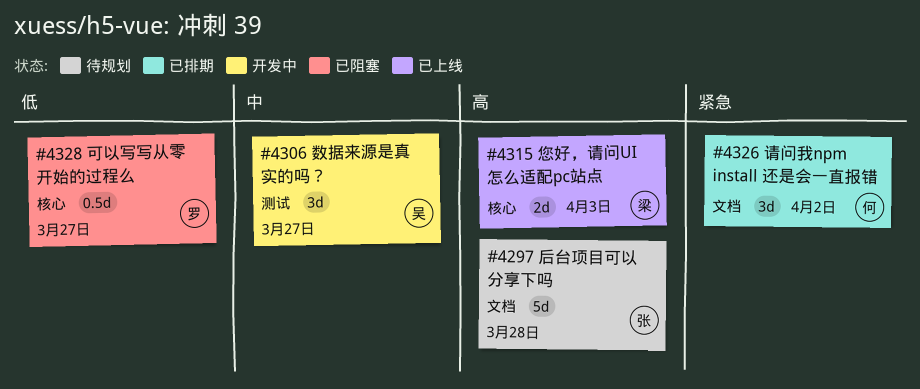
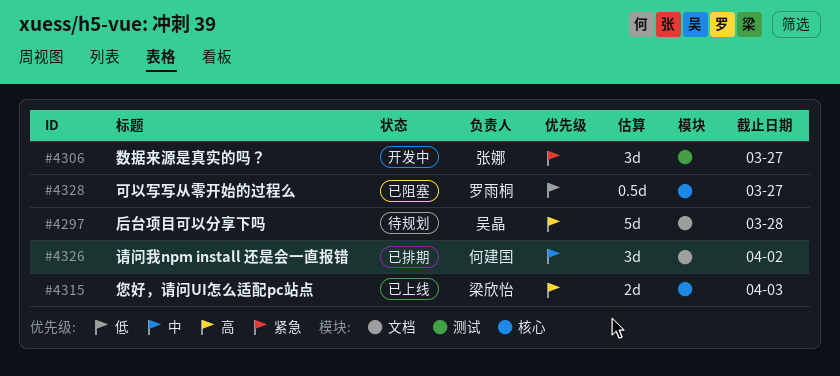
#4297, owner: 张娜 -> 吴晶
#4306, owner: 吴晶 -> 张娜
#4306, priority: 中 -> 紧急
#4326, priority: 紧急 -> 中

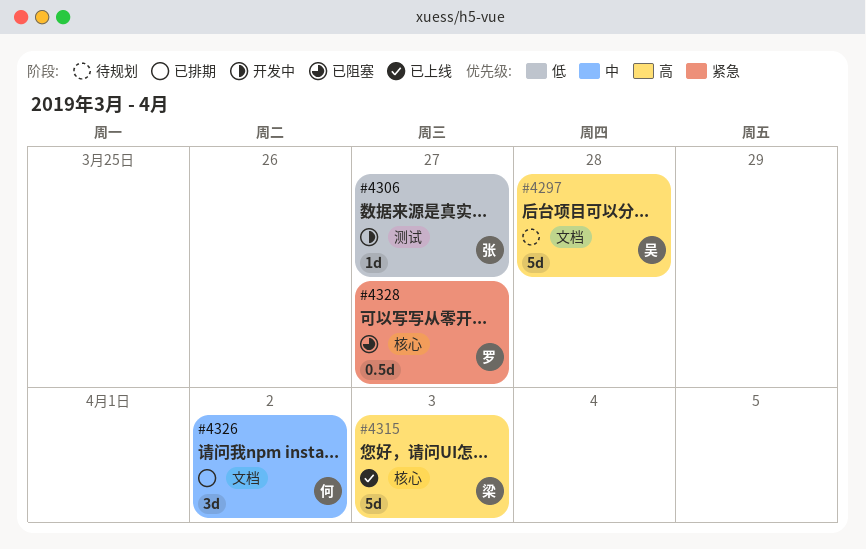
#4306, priority: 紧急 -> 低
#4306, estimate: 3d -> 1d
#4315, estimate: 2d -> 5d
#4328, priority: 低 -> 紧急

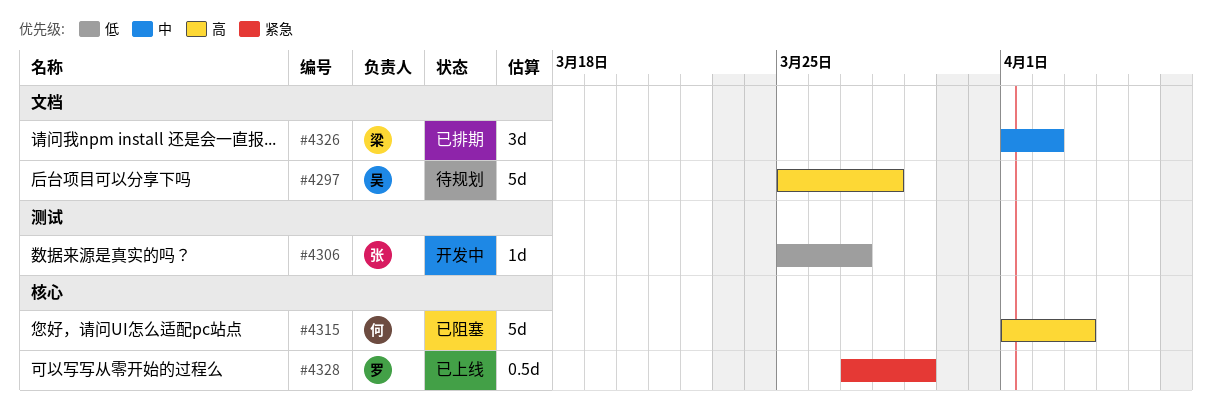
#4315, status: 已上线 -> 已阻塞
#4315, owner: 梁 -> 何
#4326, owner: 何 -> 梁
#4328, status: 已阻塞 -> 已上线
#4328, due: Mar 27 -> Mar 29

